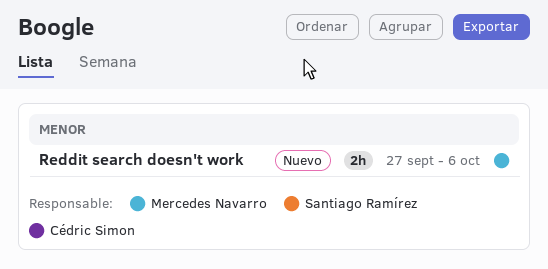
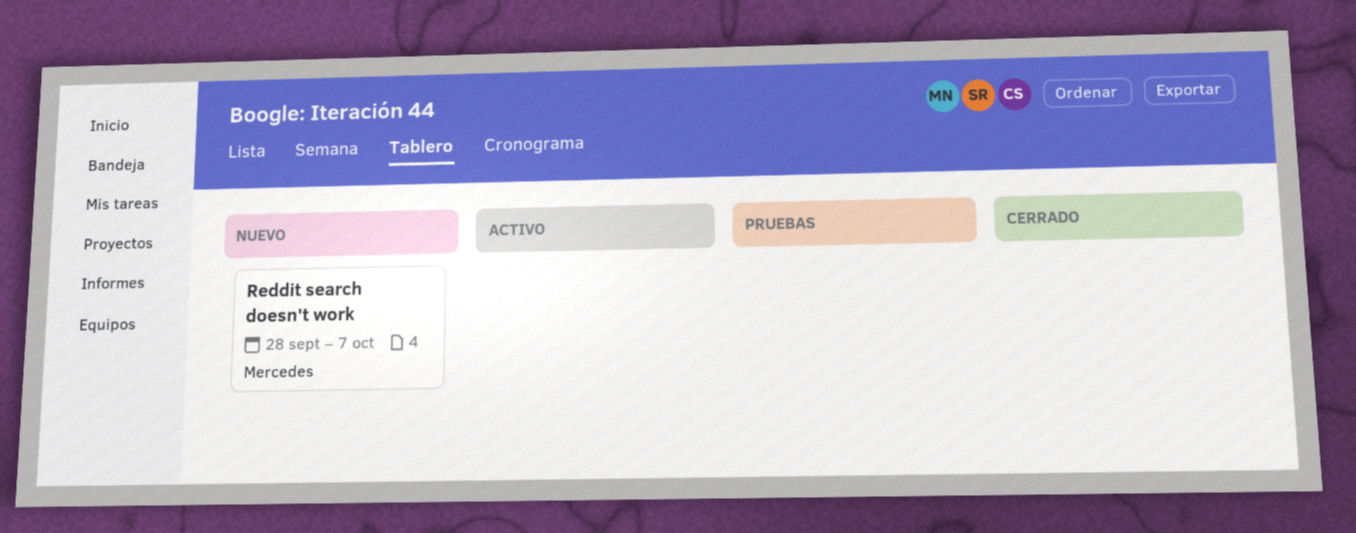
Reddit search doesn't work, start: Sep 27 -> Sep 28
Reddit search doesn't work, due: Oct 6 -> Oct 7

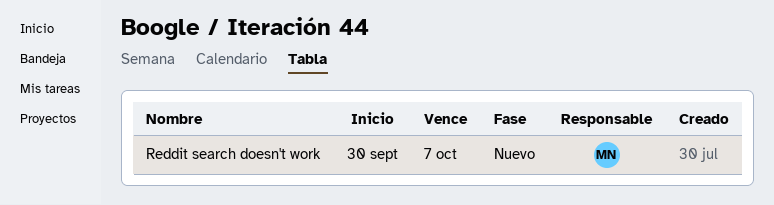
Reddit search doesn't work, start: Sep 28 -> Sep 30

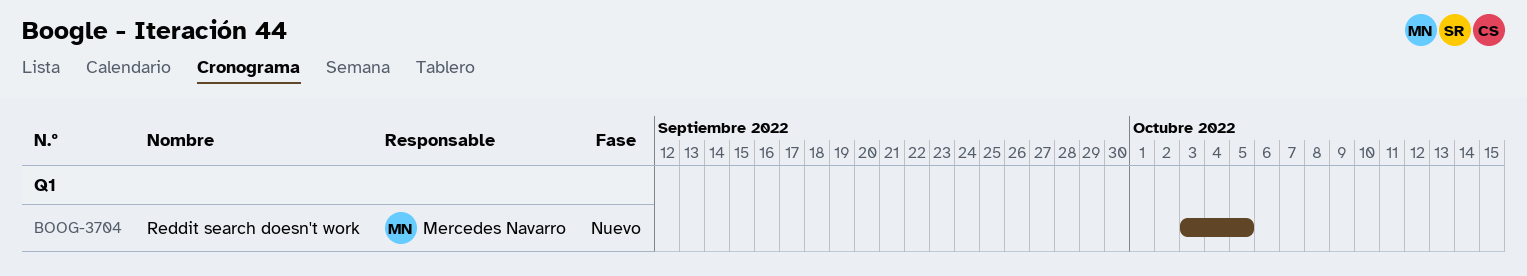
Reddit search doesn't work, start: Sep 30 -> Oct 3
Reddit search doesn't work, due: Oct 7 -> Oct 5

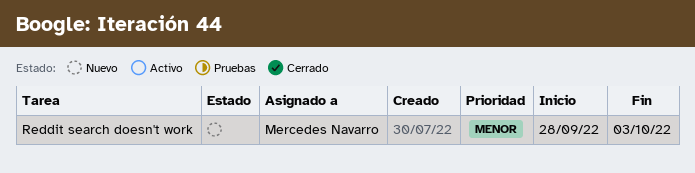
Reddit search doesn't work, start: Oct 3 -> Sep 28
Reddit search doesn't work, due: Oct 5 -> Oct 3

